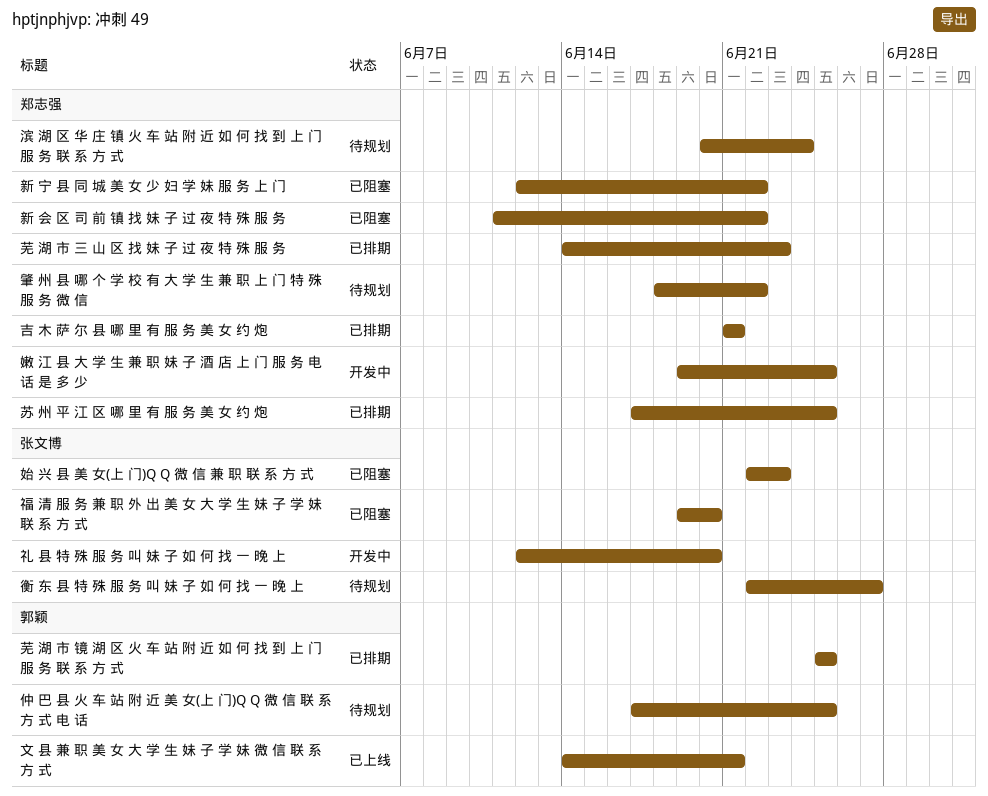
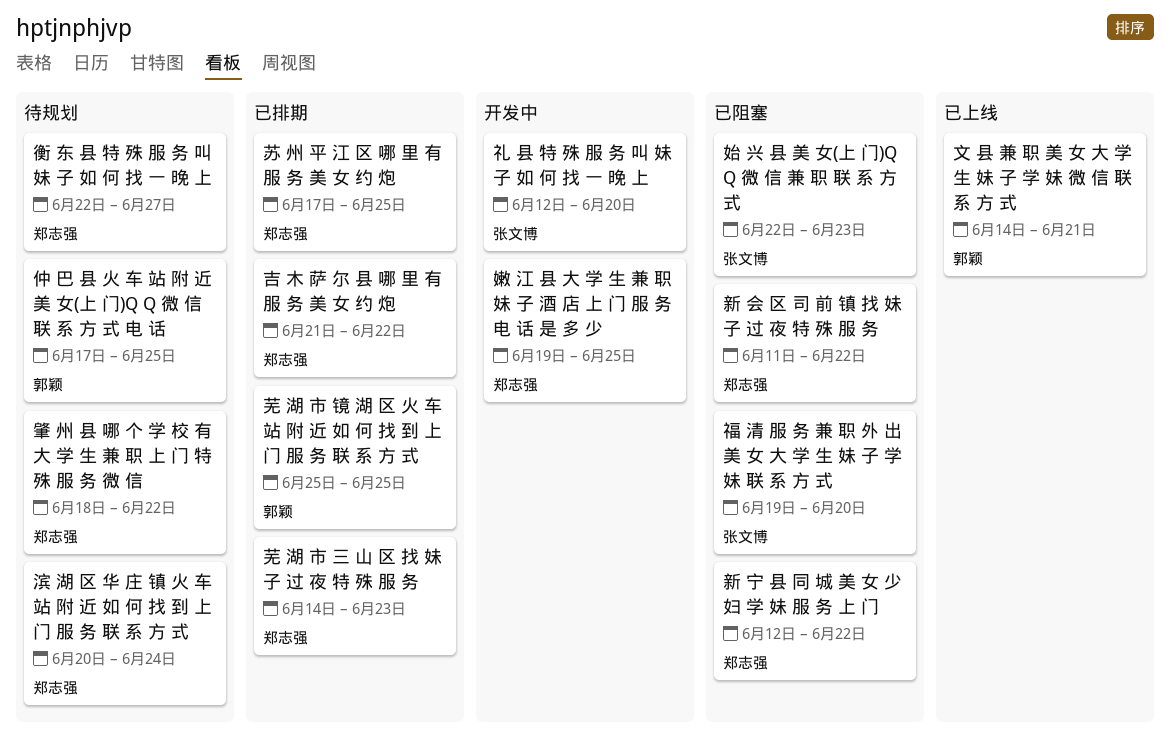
吉 木 萨 尔 县 哪 里 有 服 务 美 女 约 炮, due: Jun 21 -> Jun 22
衡 东 县 特 殊 服 务 叫 妹 子 如 何 找 一 晚 上, owner: 张文博 -> 郑志强

